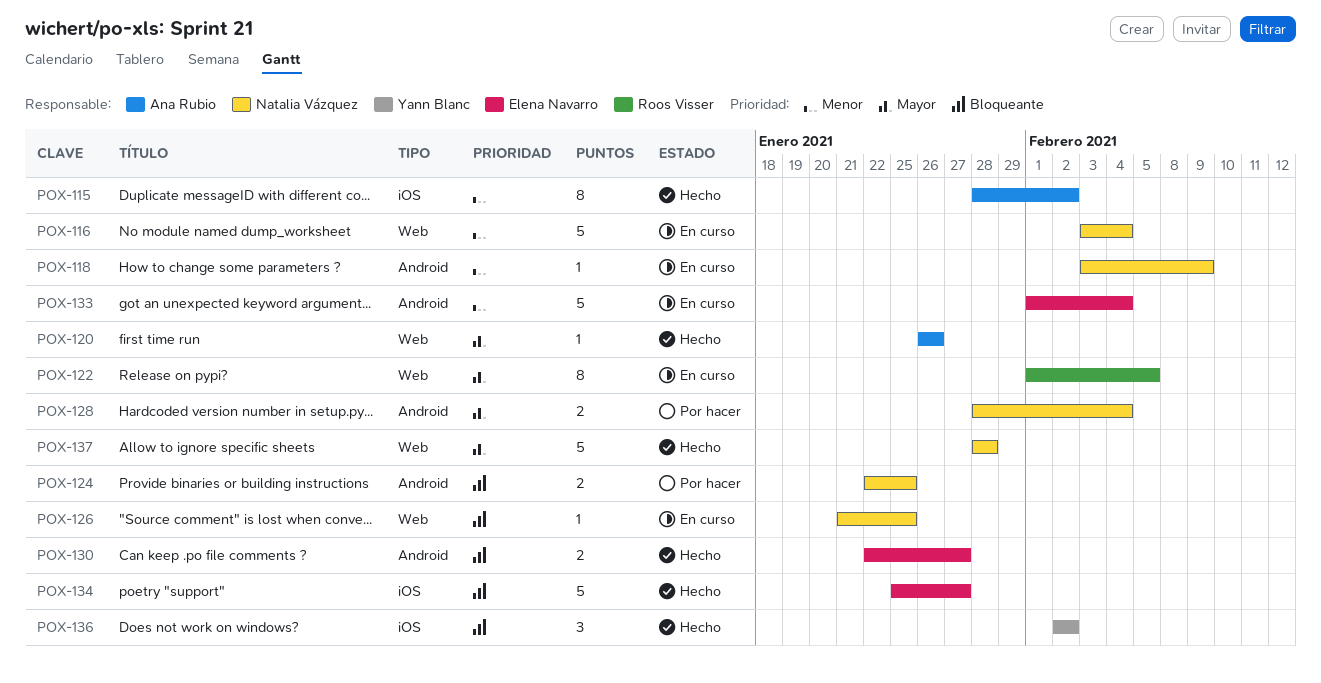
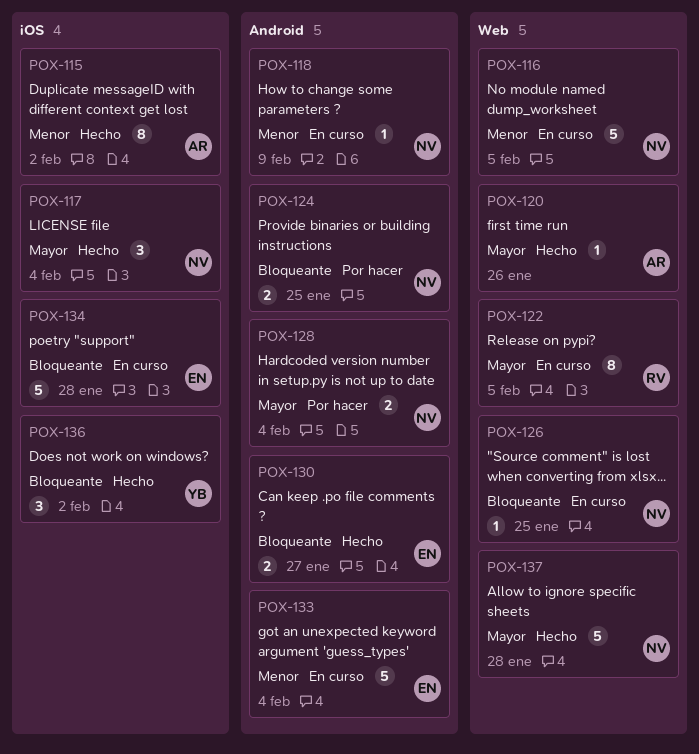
POX-116, due: Feb 4 -> Feb 5
POX-117: none -> present
POX-134, status: Hecho -> En curso
POX-134, due: Jan 27 -> Jan 28

